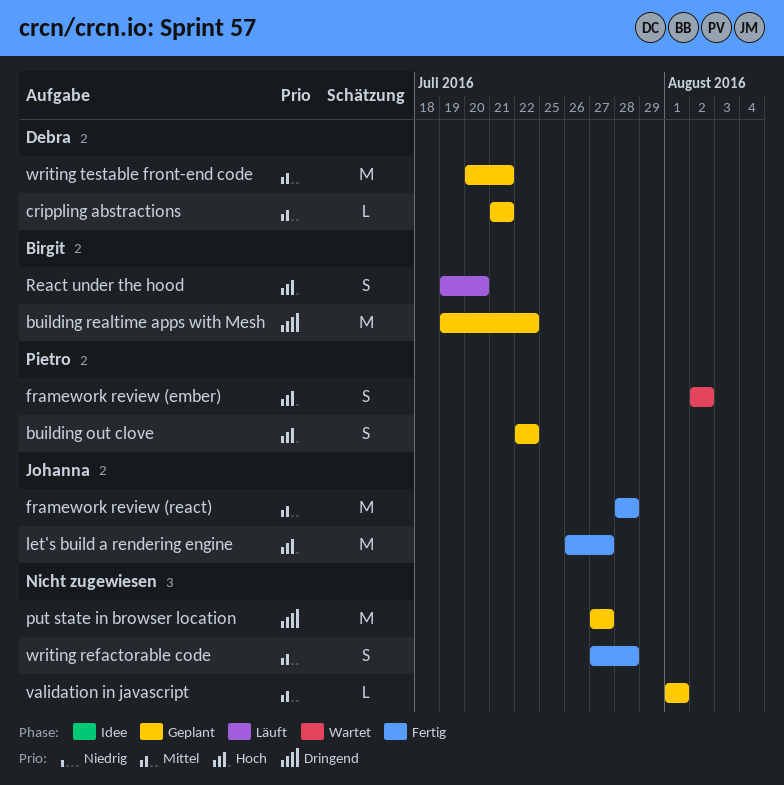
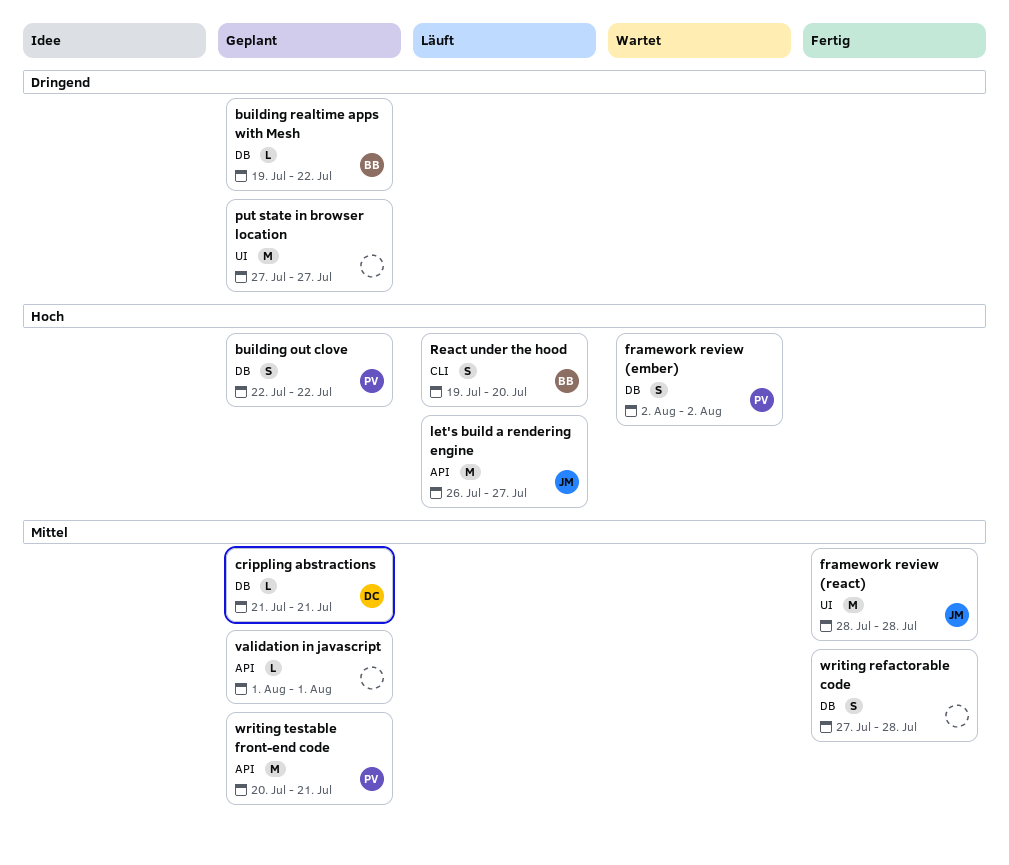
building realtime apps with Mesh, estimate: M -> L
let's build a rendering engine, status: Fertig -> Läuft
writing testable front-end code, owner: Debra -> Pietro

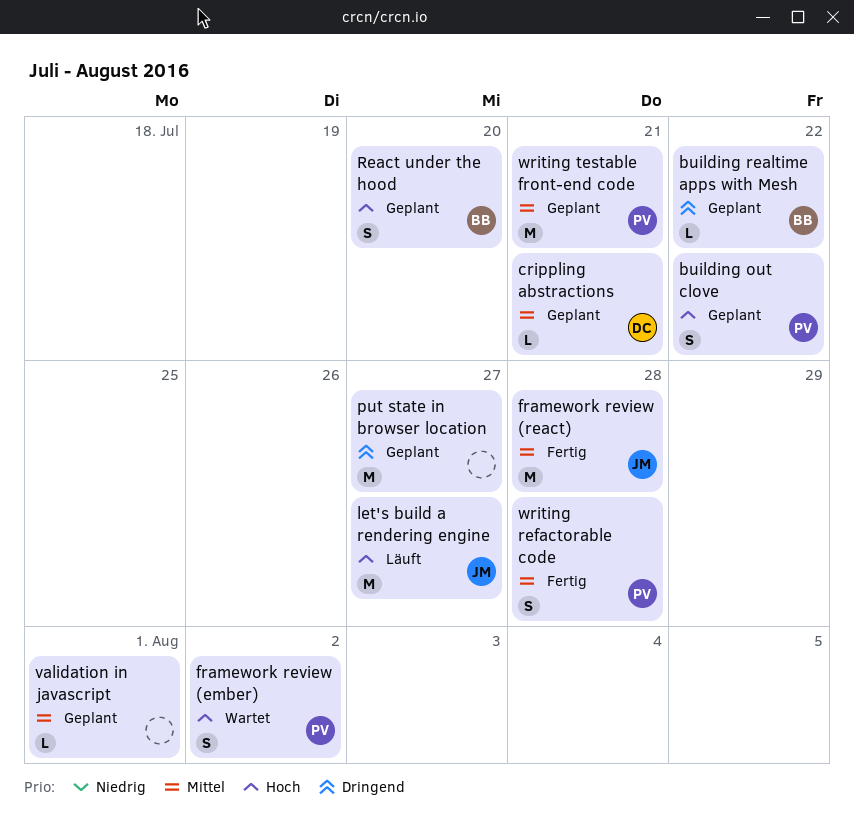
React under the hood, status: Läuft -> Geplant
writing refactorable code, owner: none -> PV

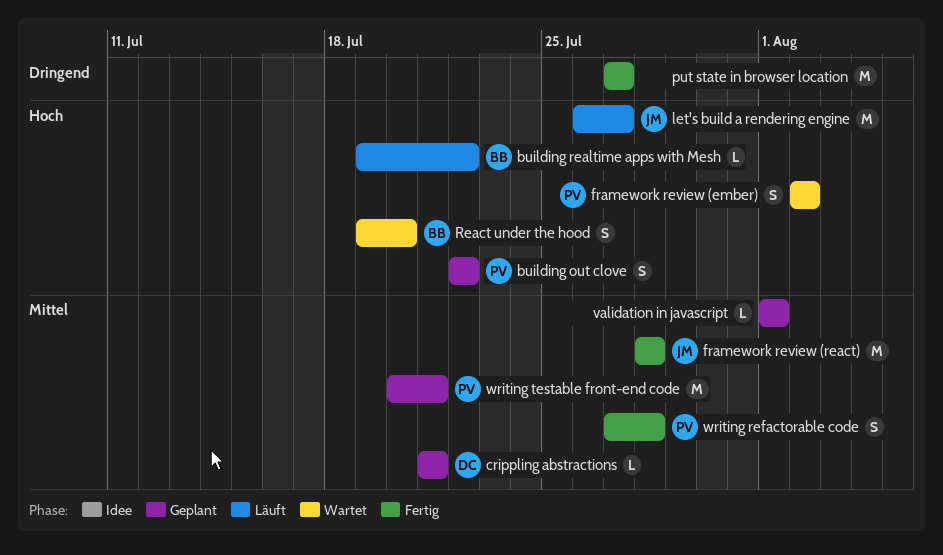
building realtime apps with Mesh, status: Geplant -> Läuft
building realtime apps with Mesh, priority: Dringend -> Hoch
put state in browser location, status: Geplant -> Fertig
React under the hood, status: Geplant -> Wartet

